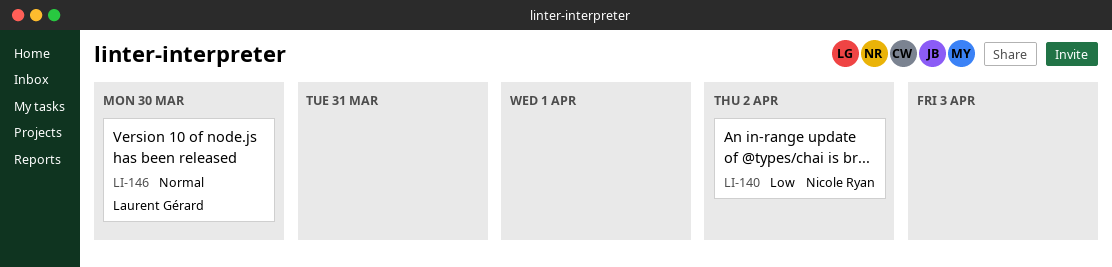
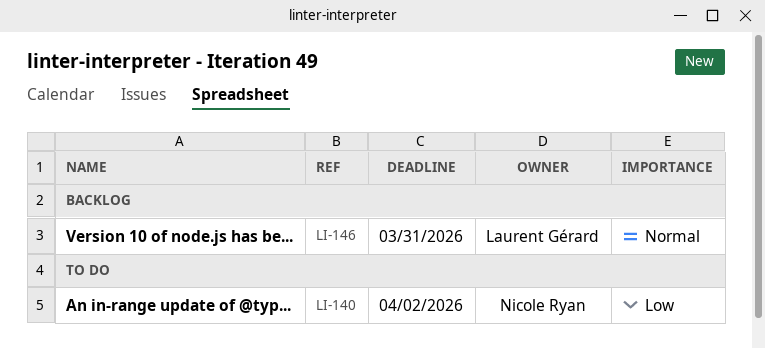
LI-146, due: Mar 30 -> Mar 31

